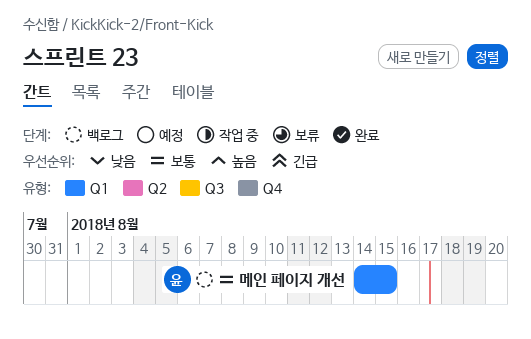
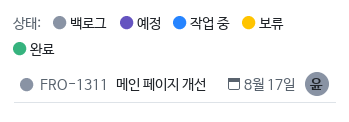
메인 페이지 개선, due: Aug 15 -> Aug 17

